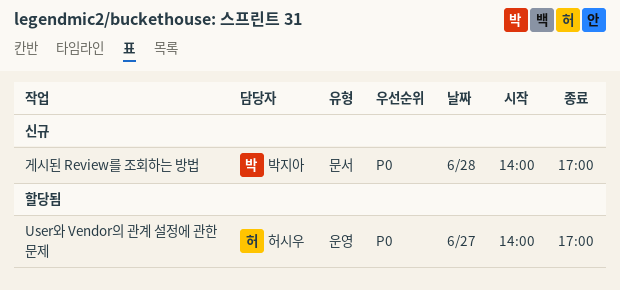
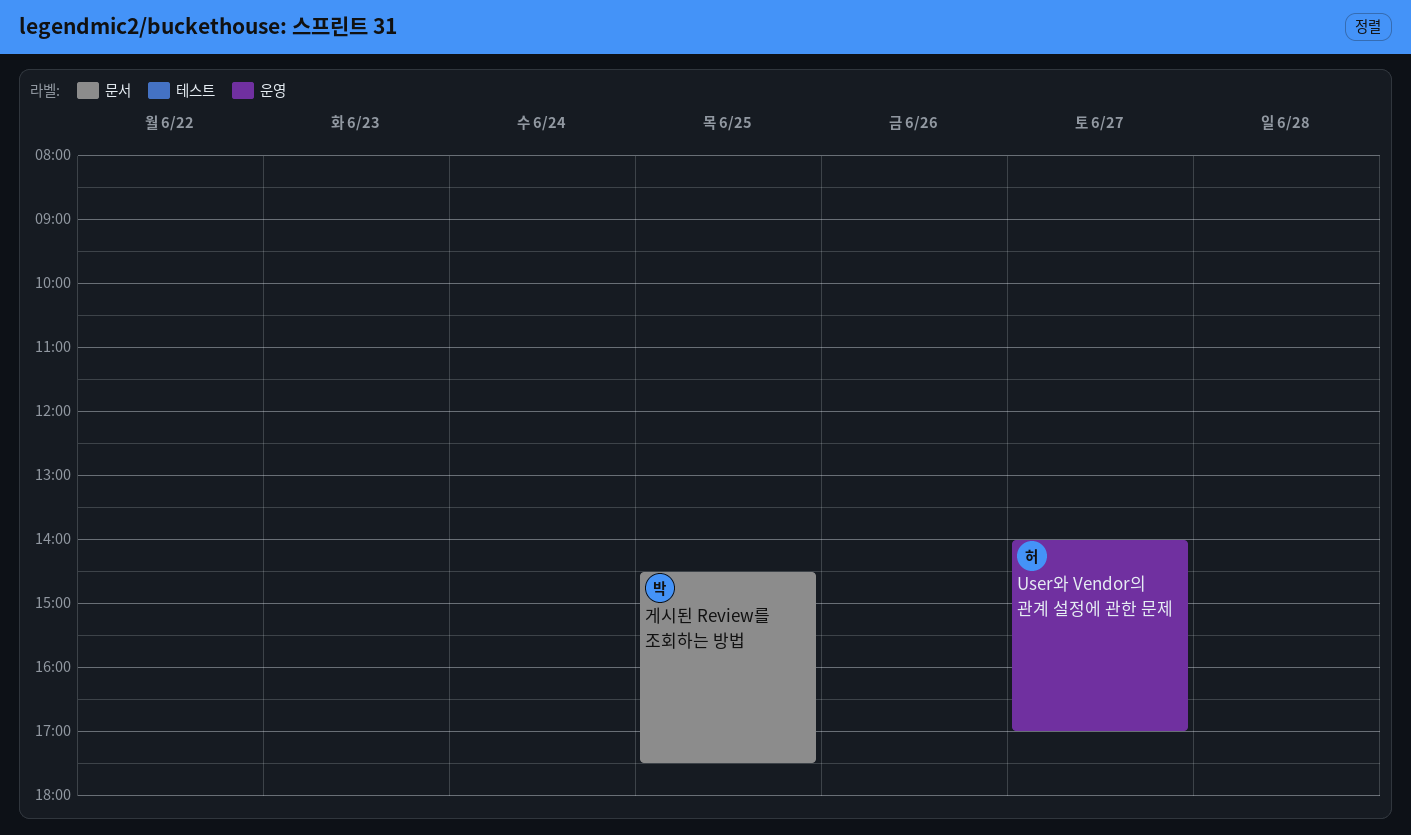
게시된 Review를 조회하는 방법, day: Jun 28 -> Jun 25
게시된 Review를 조회하는 방법, begins: 14:00 -> 14:30
게시된 Review를 조회하는 방법, ends: 17:00 -> 17:30

